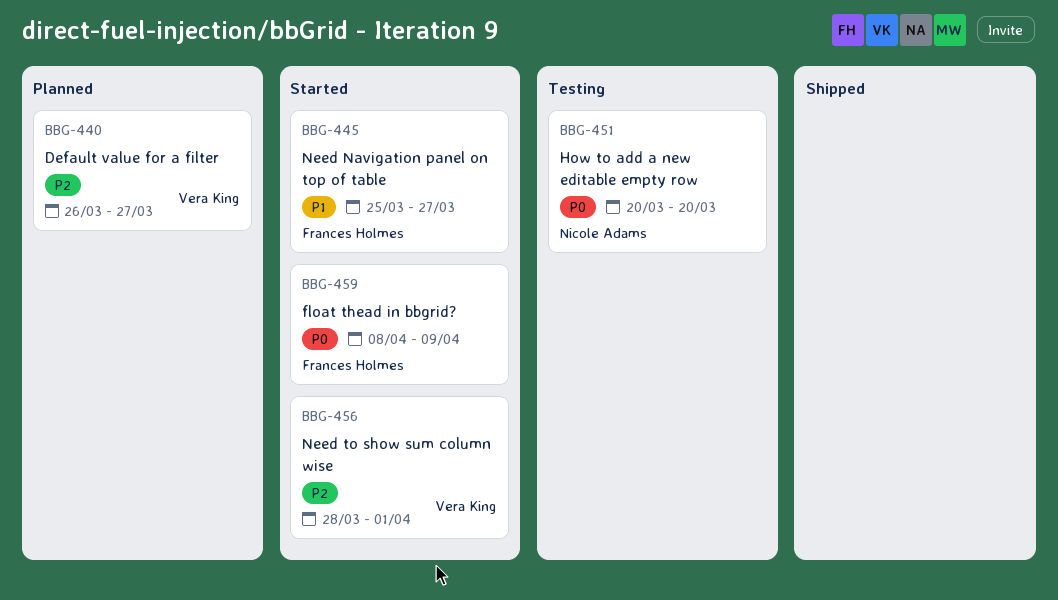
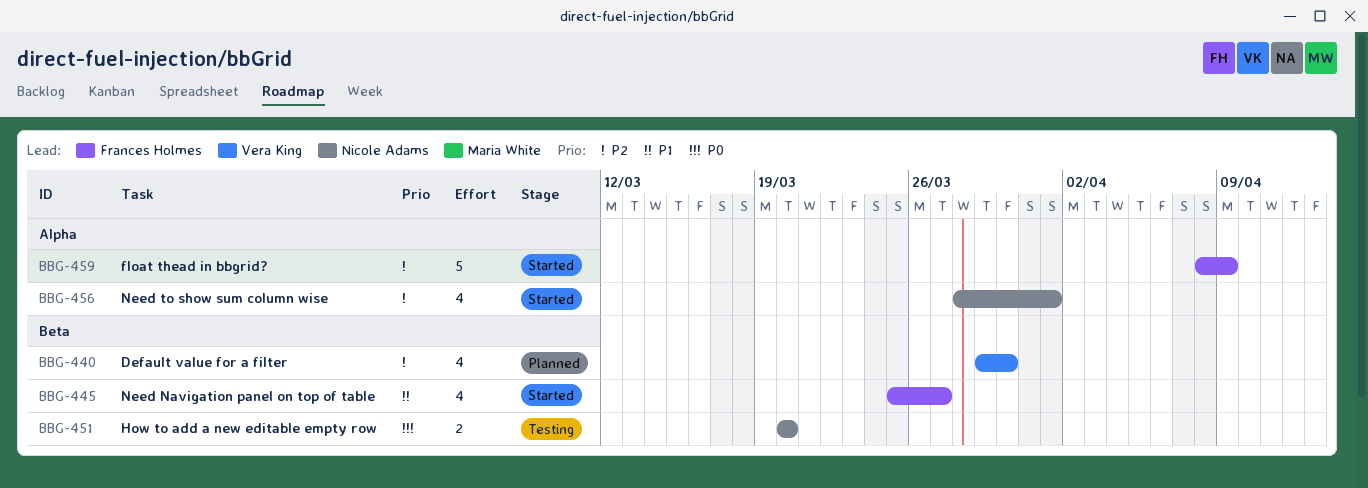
BBG-440, start: Mar 26 -> Mar 29
BBG-440, due: Mar 27 -> Mar 30
BBG-456, owner: Vera King -> Nicole Adams
BBG-459, priority: P0 -> P2

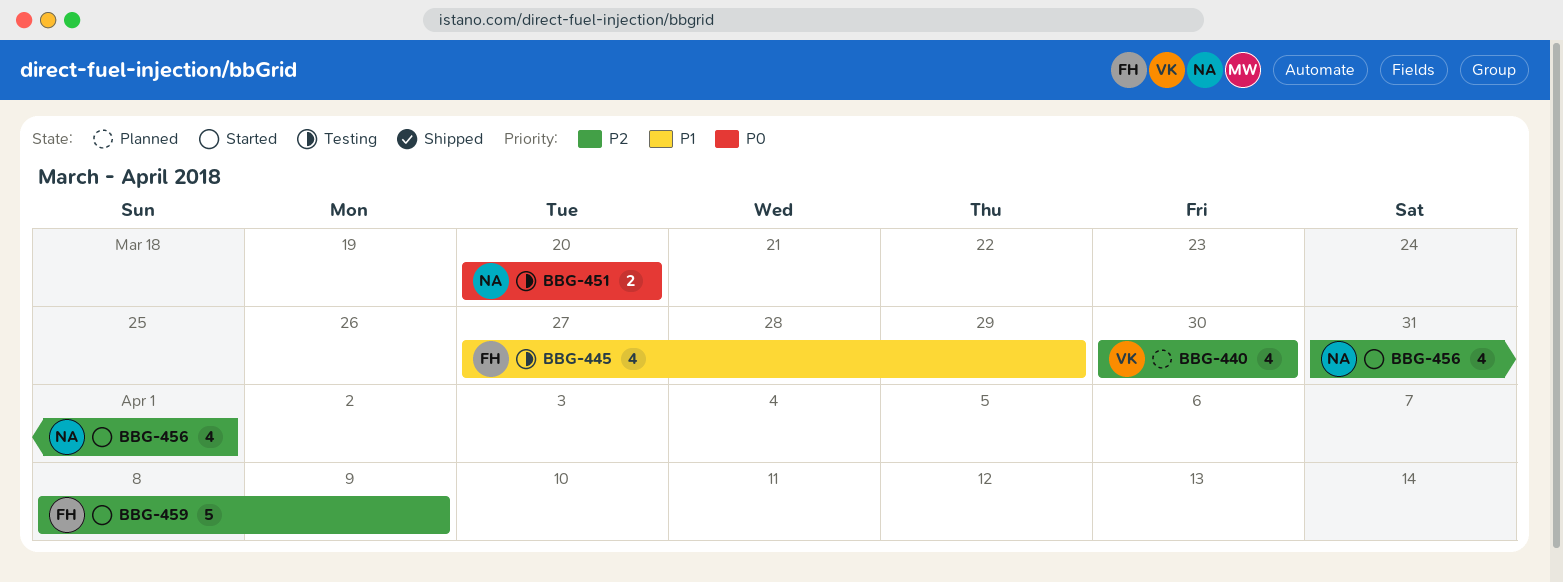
BBG-440, start: Mar 29 -> Mar 30
BBG-445, status: Started -> Testing
BBG-445, start: Mar 25 -> Mar 27
BBG-445, due: Mar 27 -> Mar 29
BBG-456, start: Mar 28 -> Mar 31

